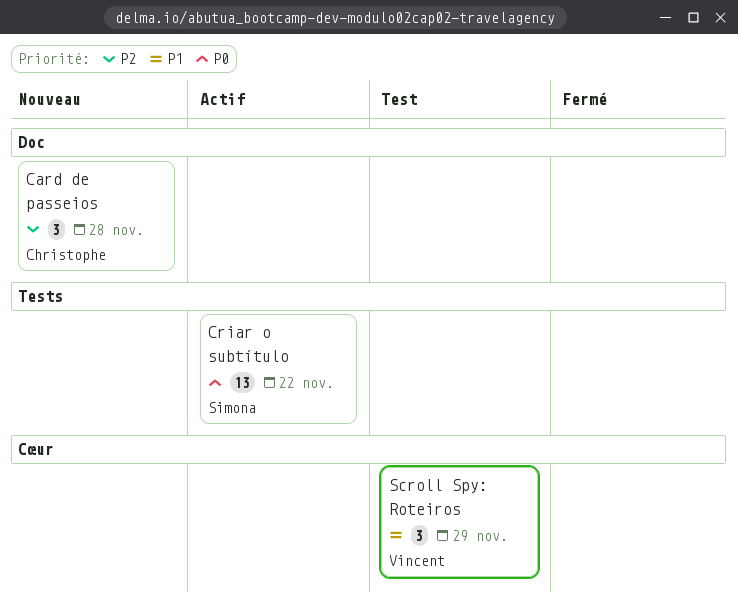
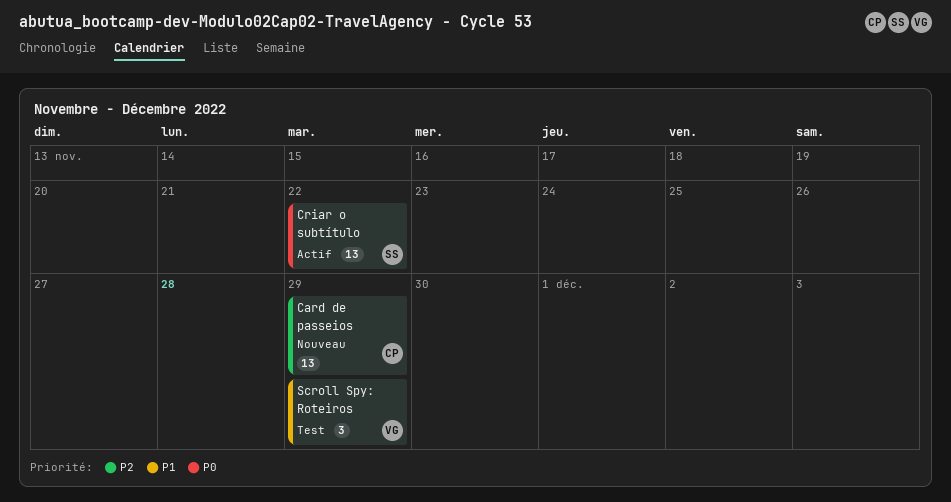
Card de passeios, estimate: 3 -> 13
Card de passeios, due: Nov 28 -> Nov 29

